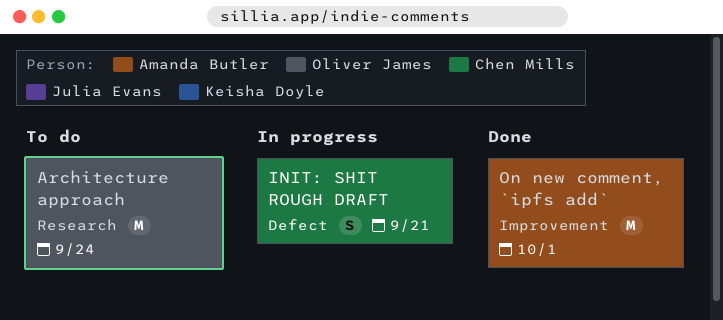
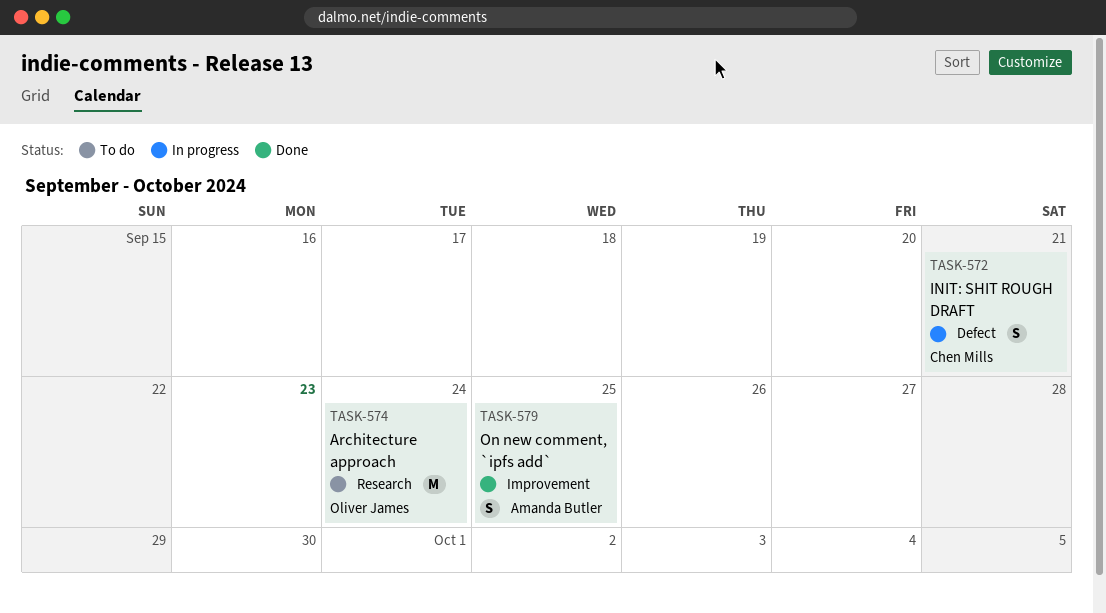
On new comment, `ipfs add`, estimate: M -> S
On new comment, `ipfs add`, due: Oct 1 -> Sep 25

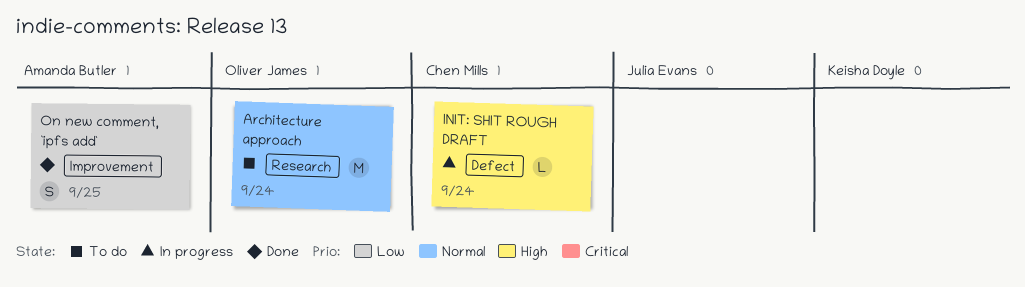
INIT: SHIT ROUGH DRAFT, estimate: S -> L
INIT: SHIT ROUGH DRAFT, due: Sep 21 -> Sep 24

